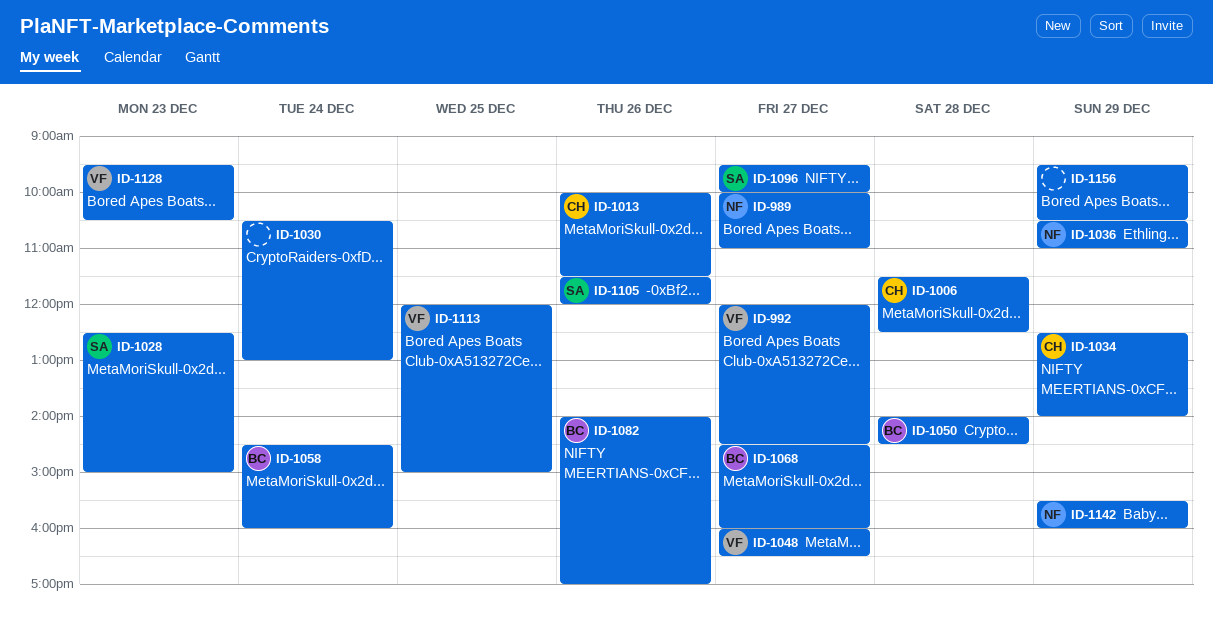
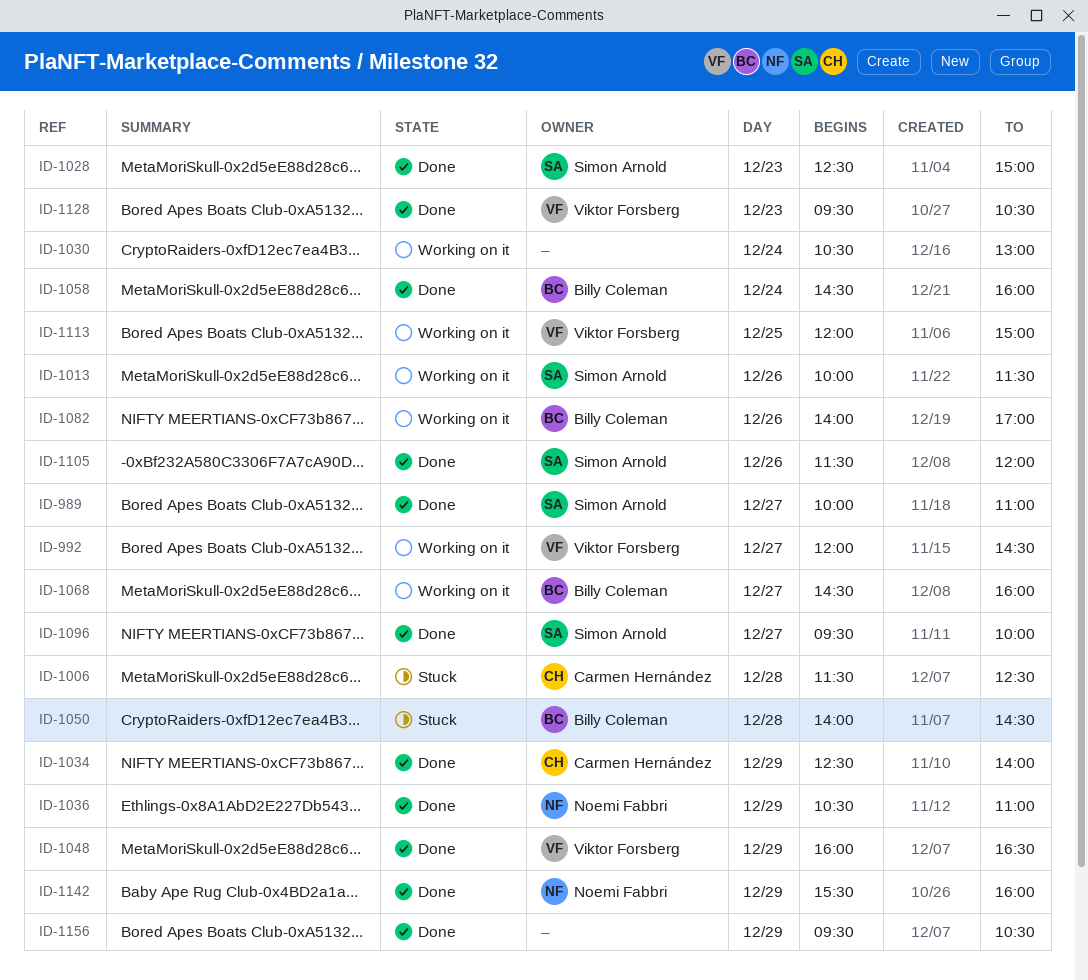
ID-989, owner: Noemi Fabbri -> Simon Arnold
ID-1013, owner: Carmen Hernández -> Simon Arnold
ID-1048, day: Dec 27 -> Dec 29

